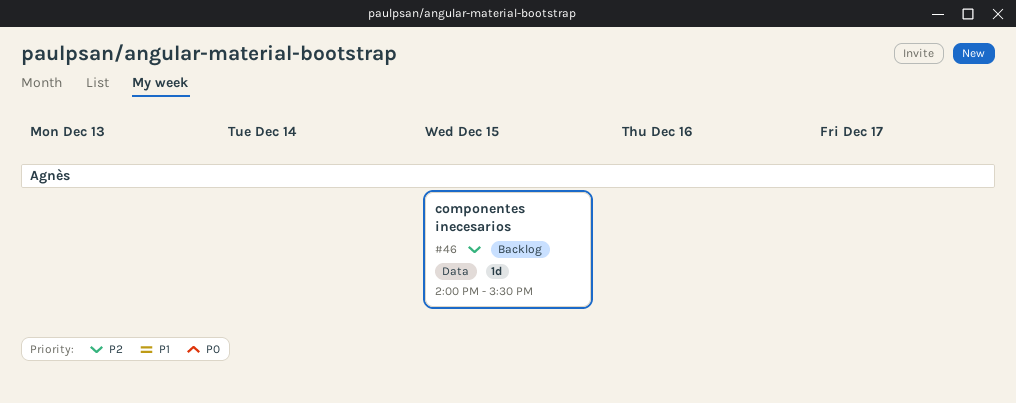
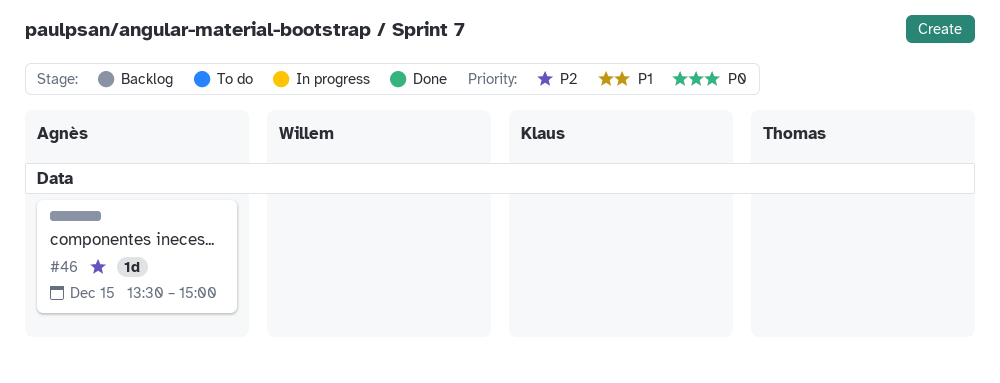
#46, begins: 14:00 -> 13:30
#46, ends: 15:30 -> 15:00

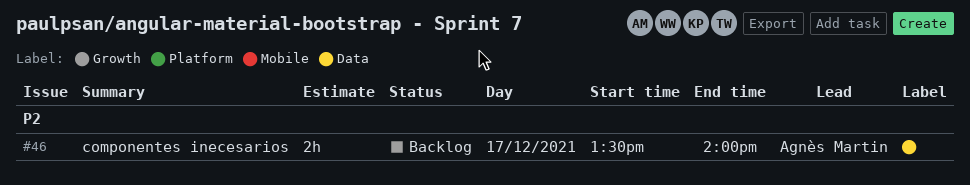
#46, estimate: 1d -> 2h
#46, day: Dec 15 -> Dec 17
#46, ends: 15:00 -> 14:00

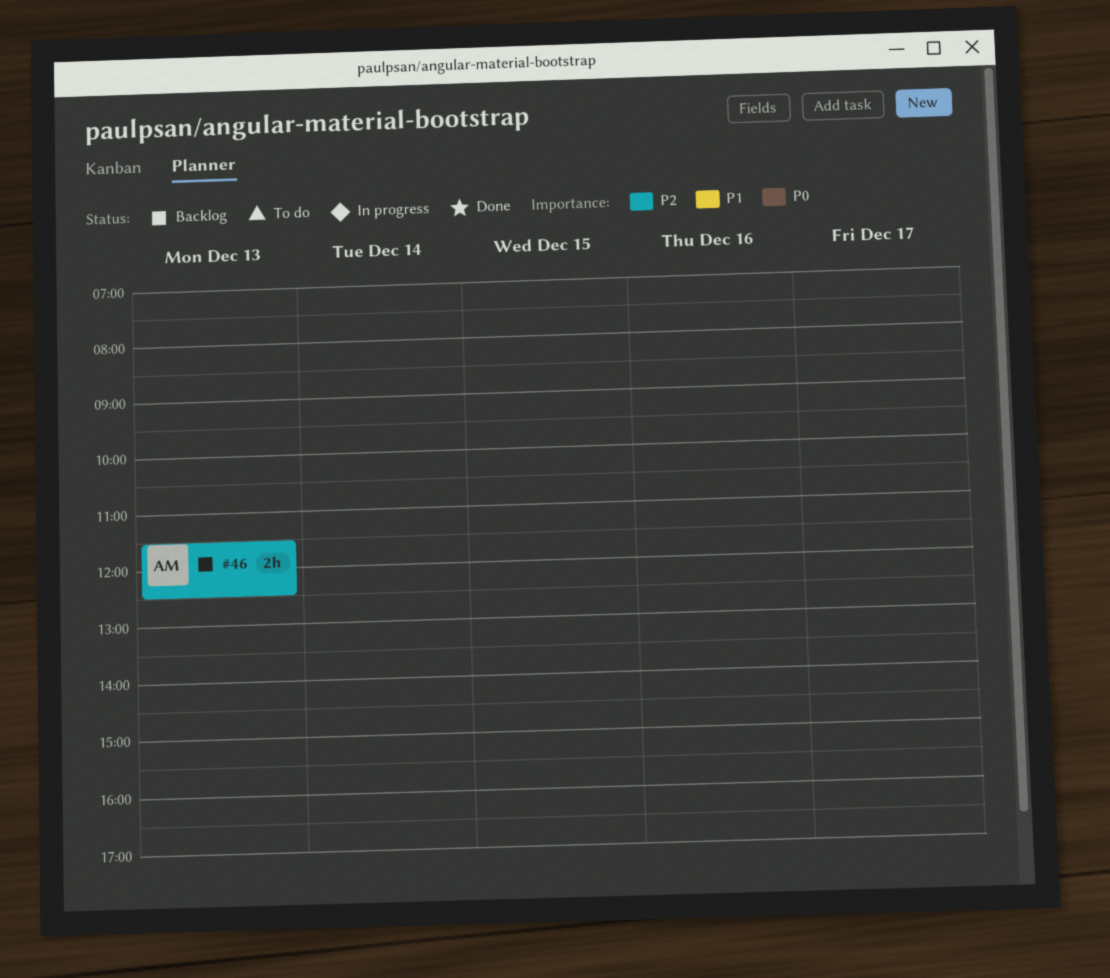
#46, day: Dec 17 -> Dec 13
#46, begins: 13:30 -> 11:30
#46, ends: 14:00 -> 12:30

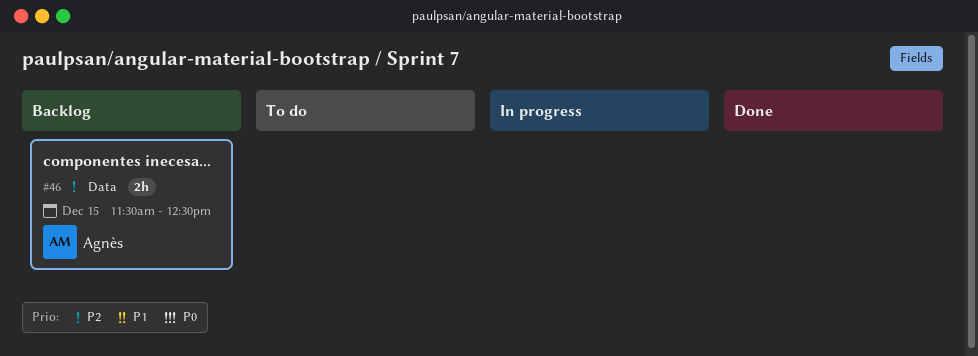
#46, day: Dec 13 -> Dec 15

